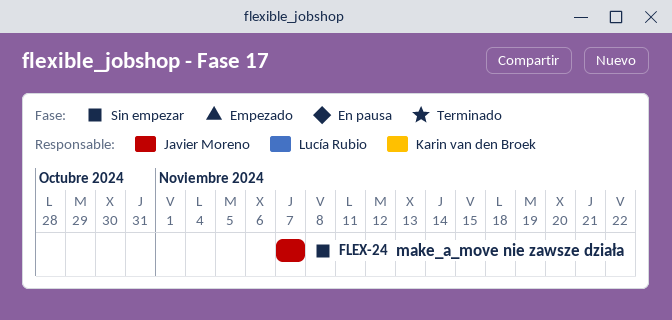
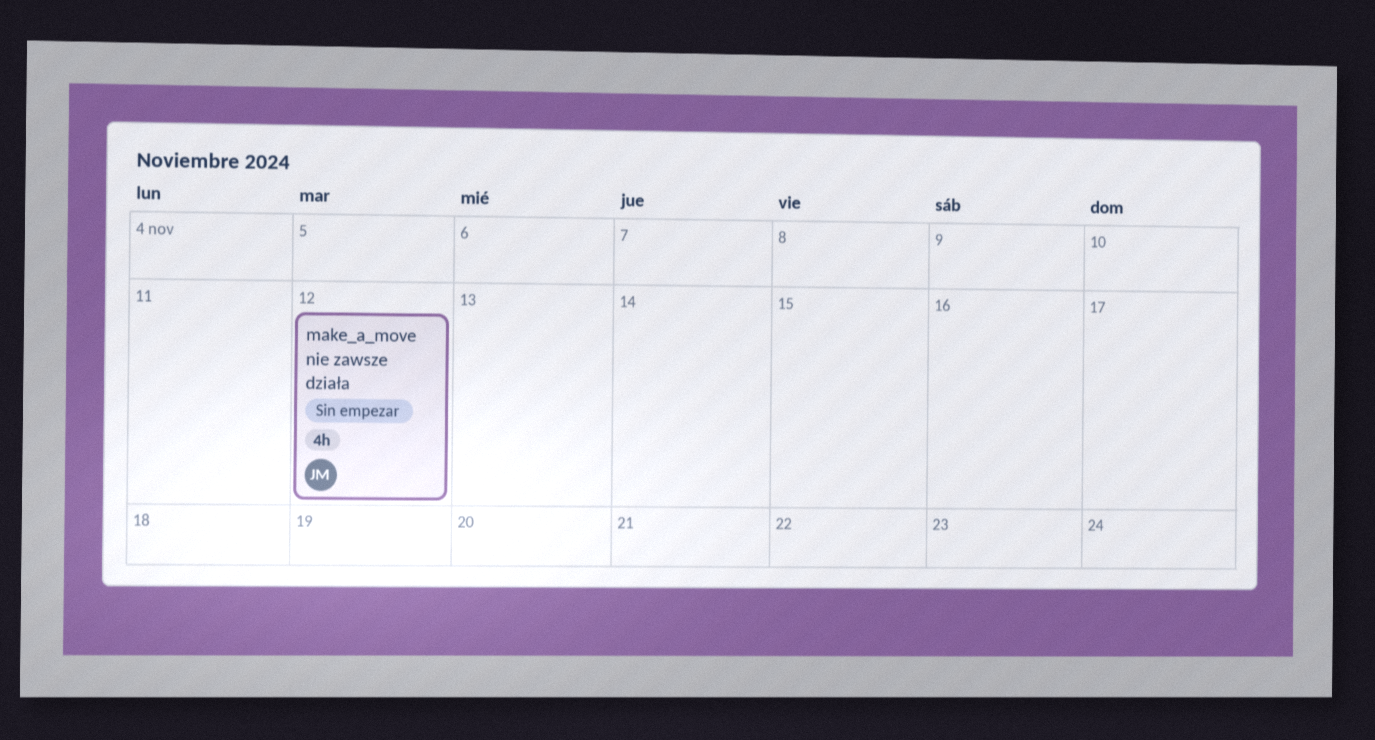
make_a_move nie zawsze działa, due: Nov 7 -> Nov 12

